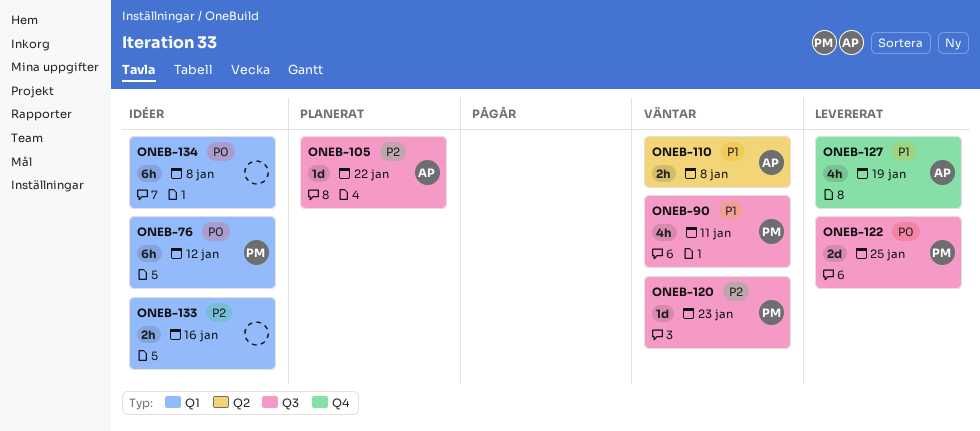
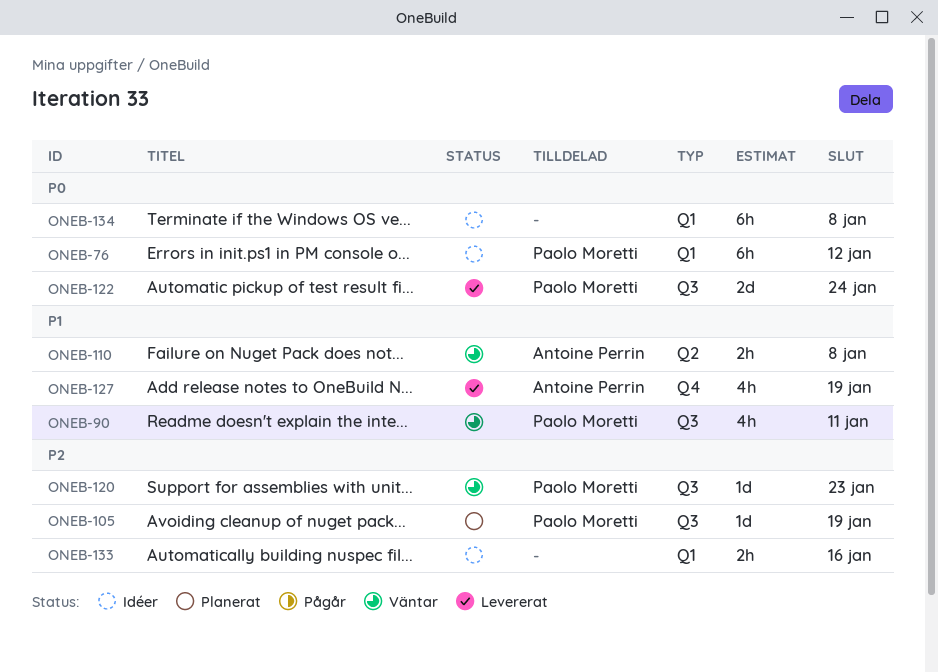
ONEB-105, owner: Antoine Perrin -> Paolo Moretti
ONEB-105, due: Jan 22 -> Jan 19
ONEB-122, due: Jan 25 -> Jan 24

